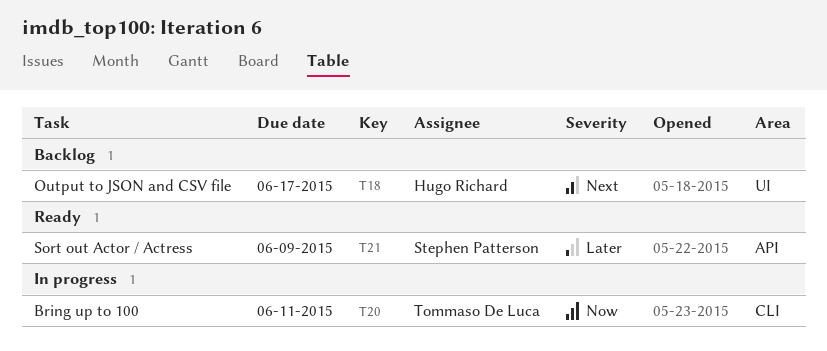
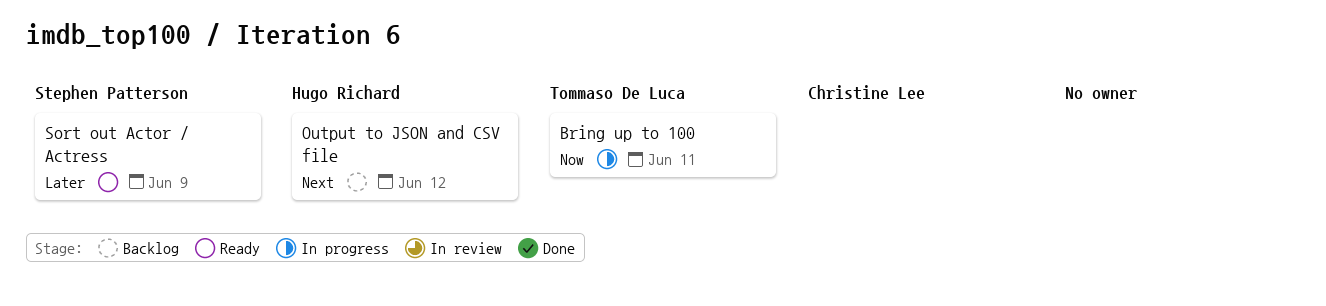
Output to JSON and CSV file, due: Jun 17 -> Jun 12

